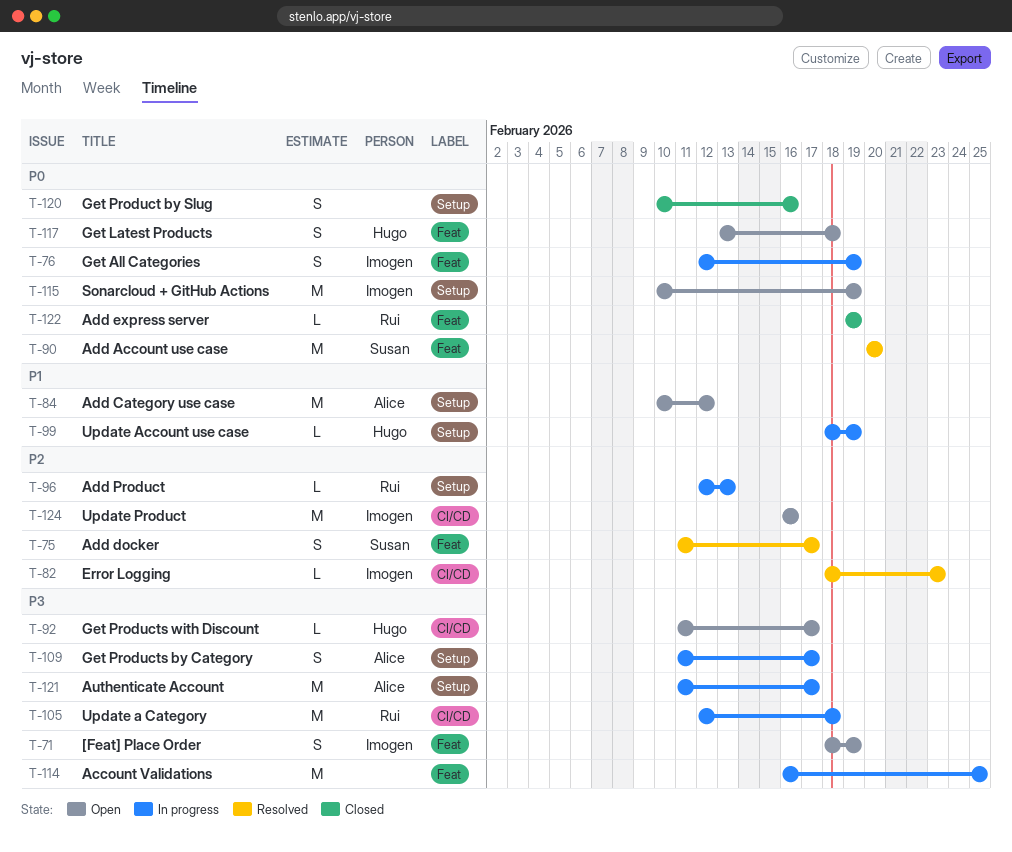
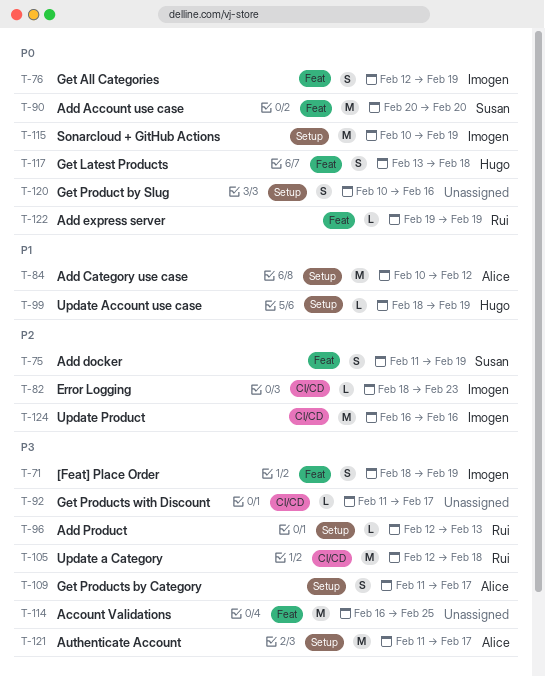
T-75, due: Feb 17 -> Feb 19
T-92, owner: Hugo -> none
T-96, priority: P2 -> P3

